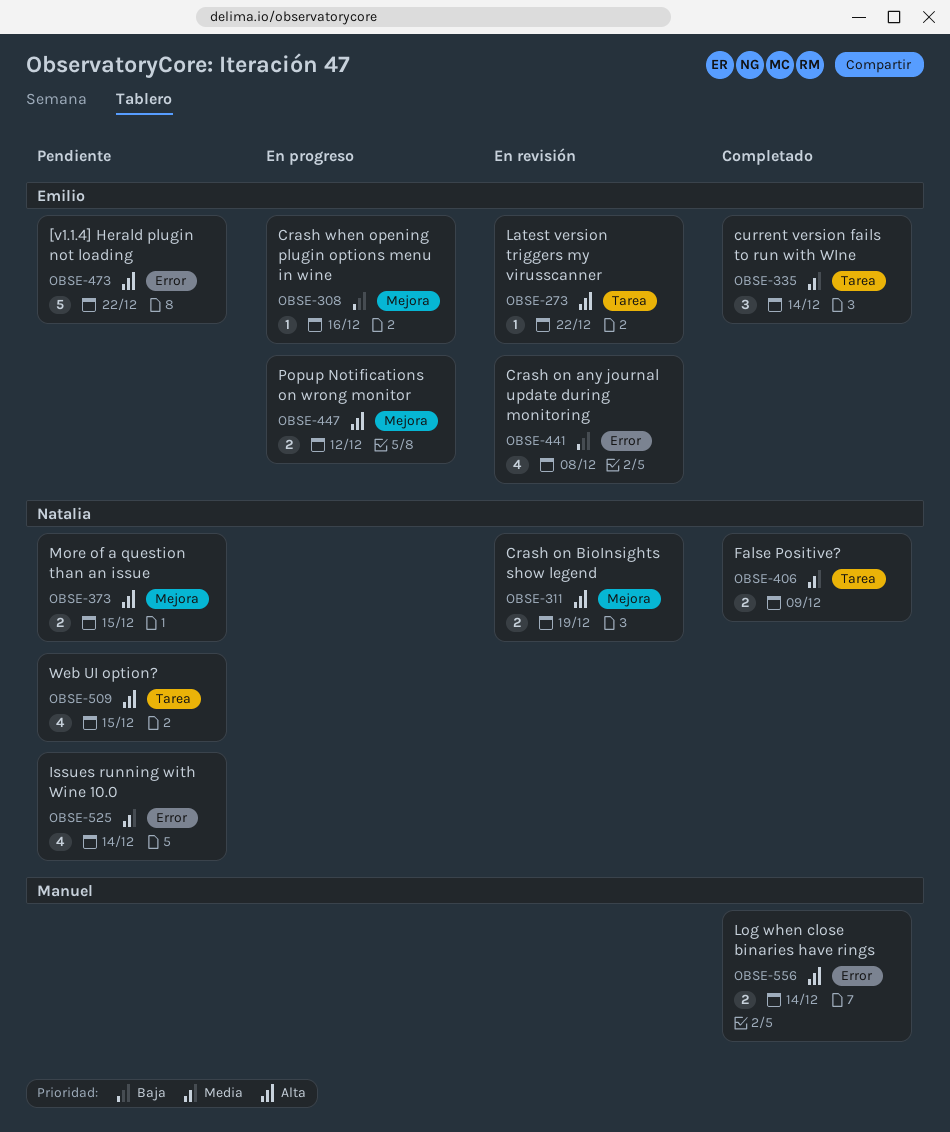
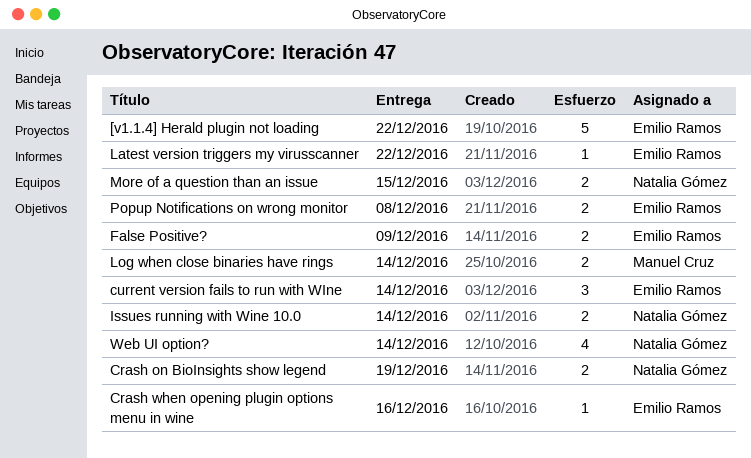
Crash on any journal update during monitoring: present -> none
False Positive?, owner: Natalia Gómez -> Emilio Ramos
Issues running with Wine 10.0, estimate: 4 -> 2
Popup Notifications on wrong monitor, due: Dec 12 -> Dec 8
Web UI option?, due: Dec 15 -> Dec 14

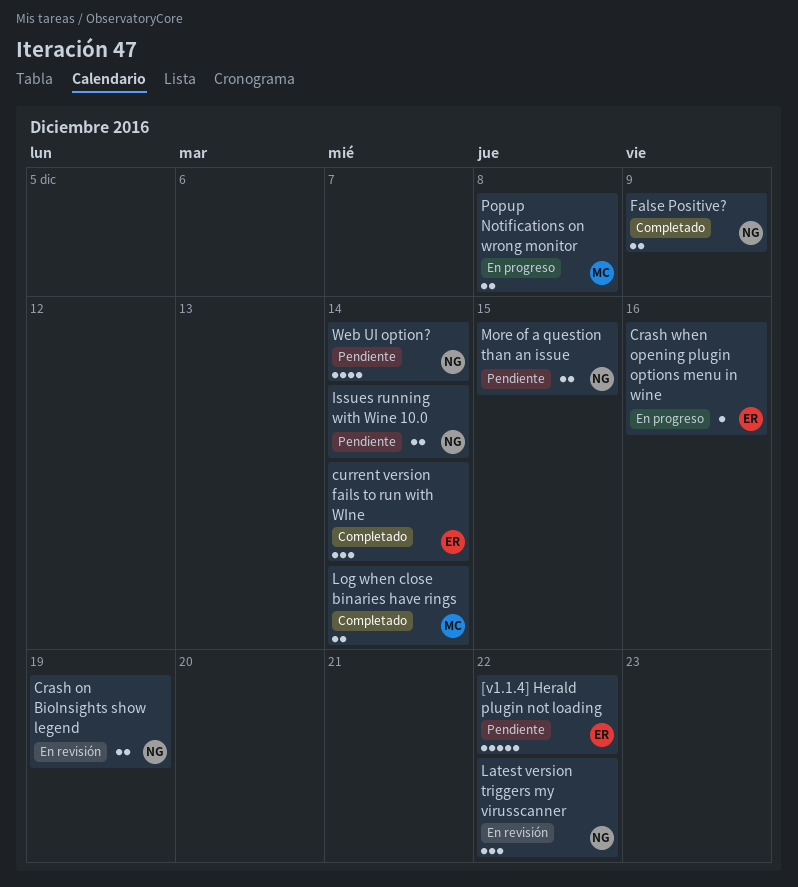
False Positive?, owner: Emilio Ramos -> Natalia Gómez
Latest version triggers my virusscanner, owner: Emilio Ramos -> Natalia Gómez
Latest version triggers my virusscanner, estimate: 1 -> 3
Popup Notifications on wrong monitor, owner: Emilio Ramos -> Manuel Cruz

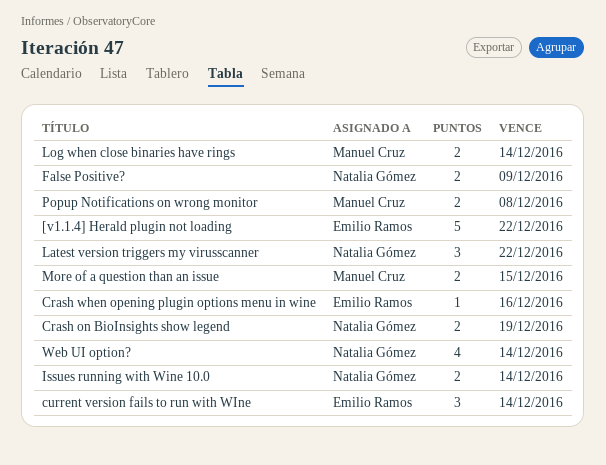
More of a question than an issue, owner: Natalia Gómez -> Manuel Cruz

